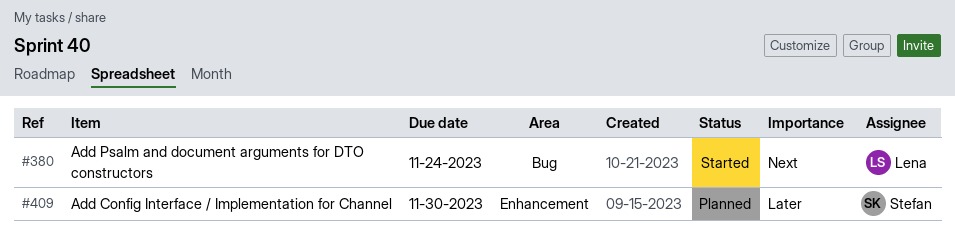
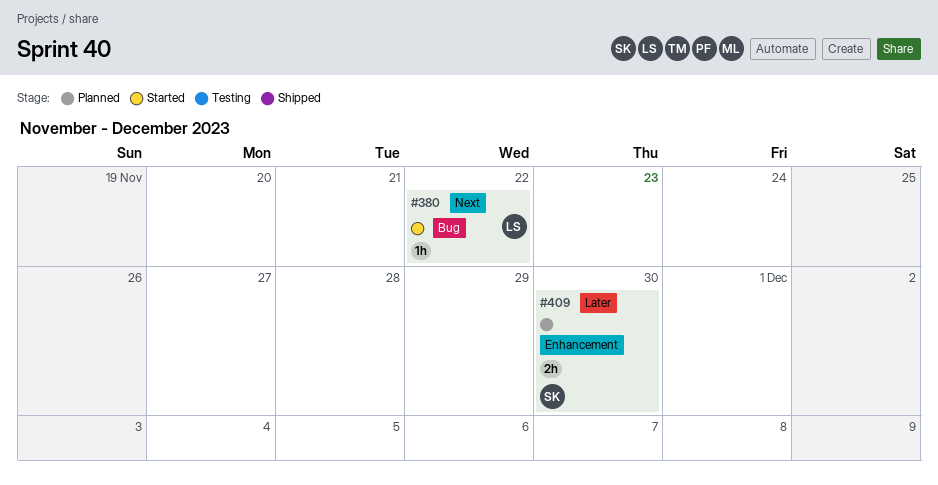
#380, due: Nov 24 -> Nov 22

